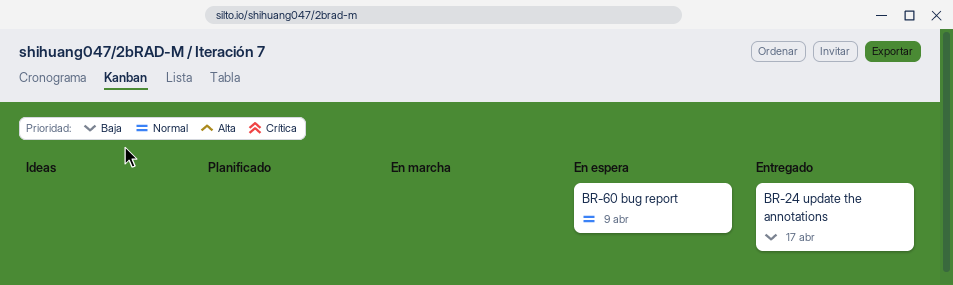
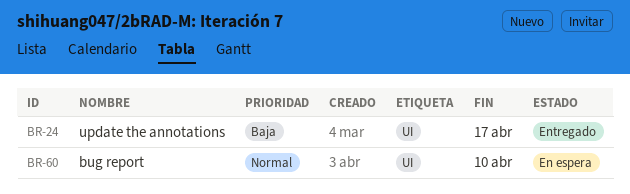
BR-60, due: Apr 9 -> Apr 10

